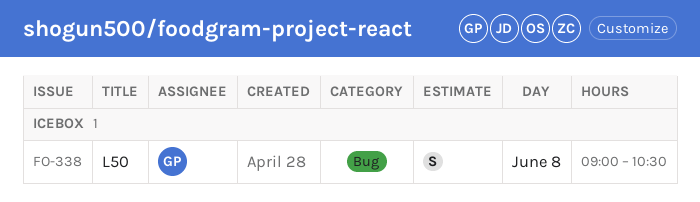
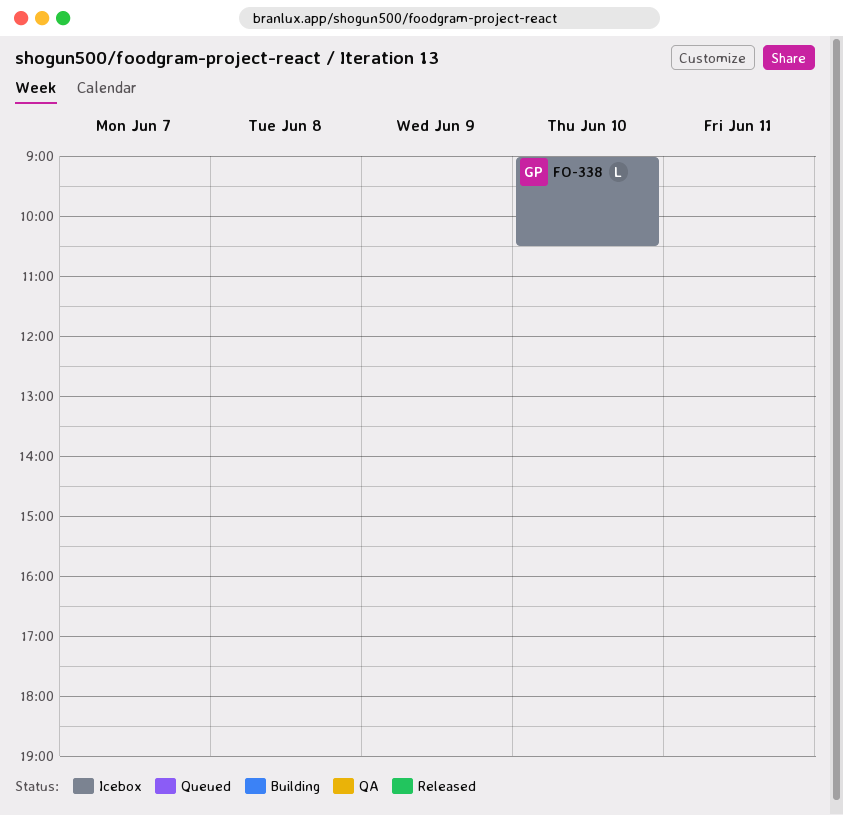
FO-338, estimate: S -> L
FO-338, day: Jun 8 -> Jun 10

